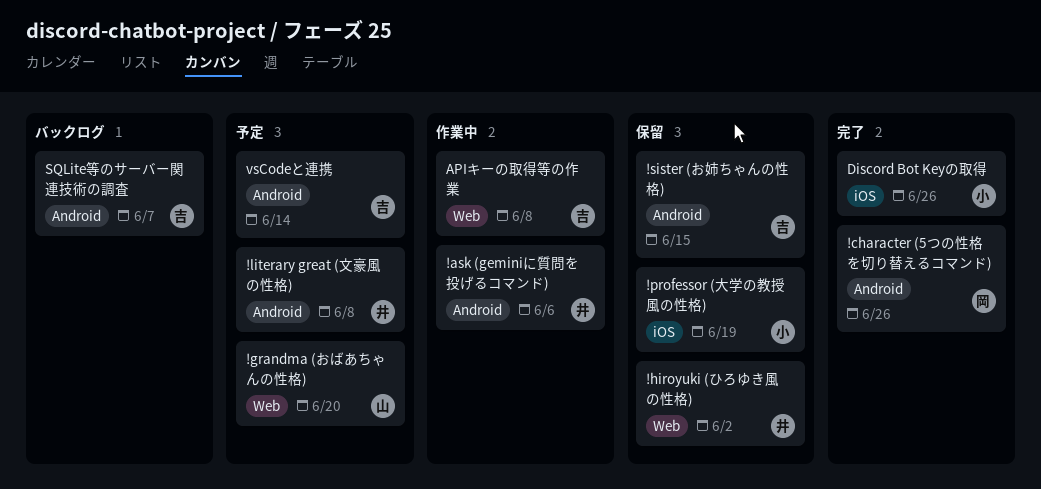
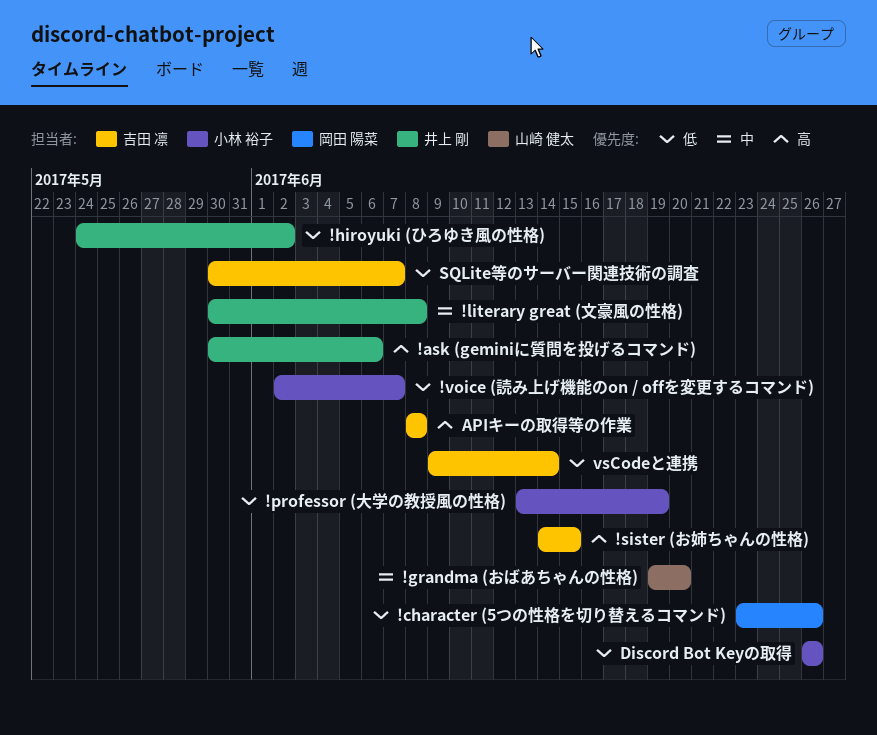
!voice (読み上げ機能のon / offを変更するコマンド): none -> present

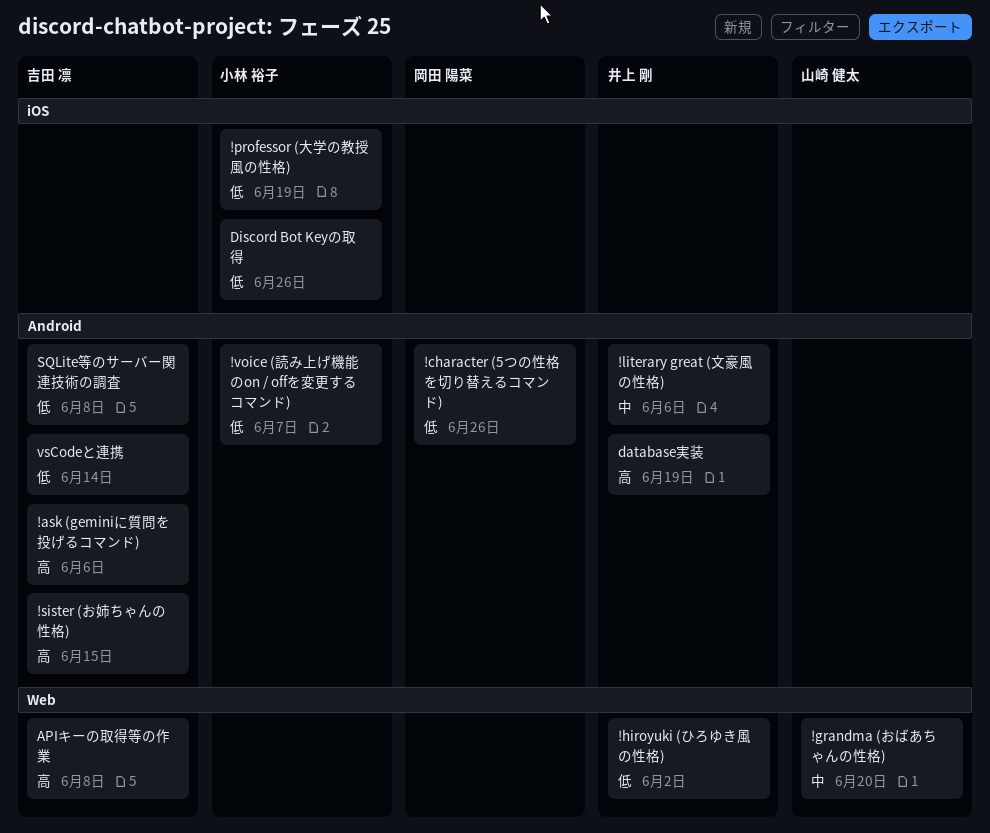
!ask (geminiに質問を投げるコマンド), owner: 井上 剛 -> 吉田 凛
!literary great (文豪風の性格), due: Jun 8 -> Jun 6
database実装: none -> present
SQLite等のサーバー関連技術の調査, due: Jun 7 -> Jun 8

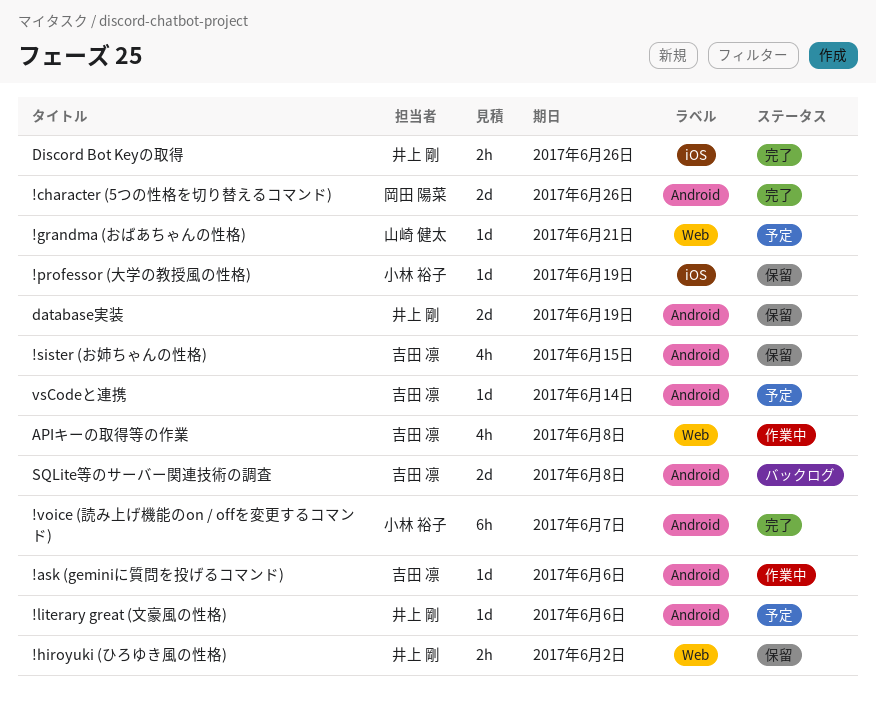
!grandma (おばあちゃんの性格), due: Jun 20 -> Jun 21
Discord Bot Keyの取得, owner: 小林 裕子 -> 井上 剛

